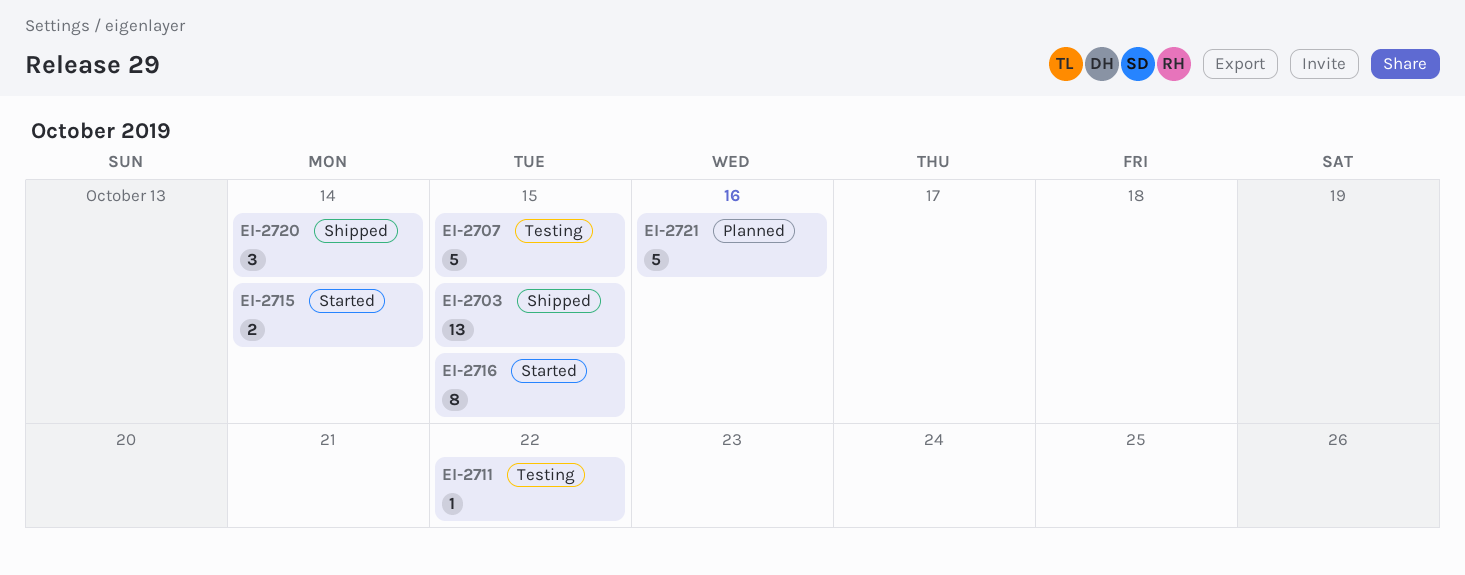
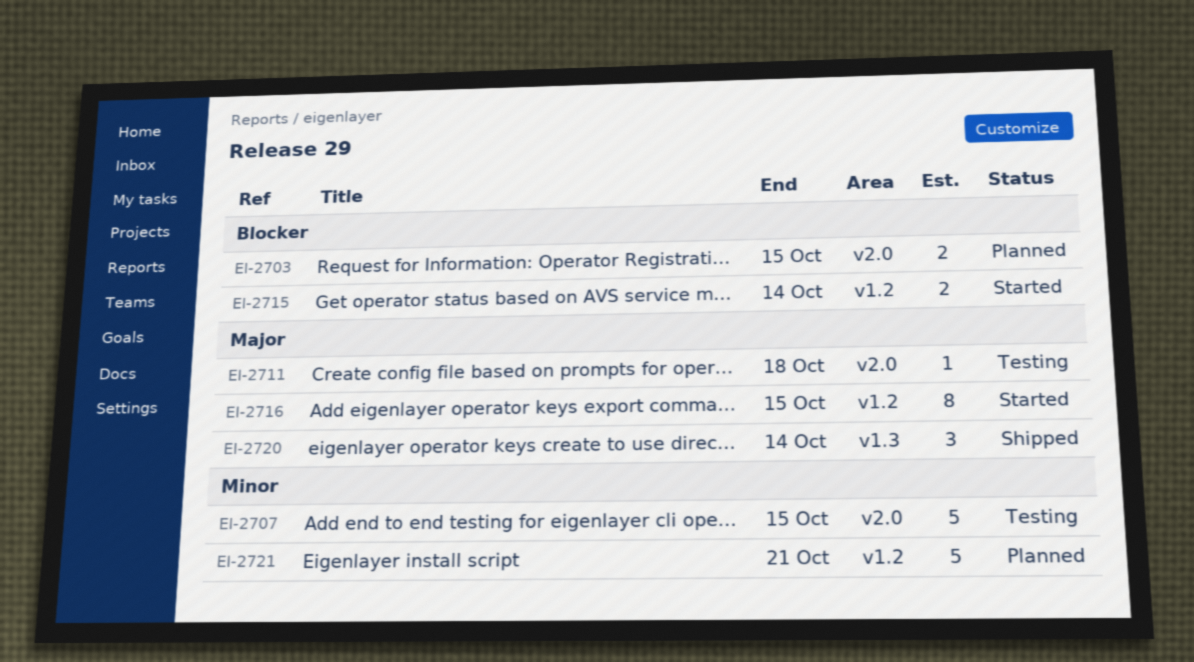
EI-2703, status: Shipped -> Planned
EI-2703, estimate: 13 -> 2
EI-2711, due: Oct 22 -> Oct 18
EI-2721, due: Oct 16 -> Oct 21

